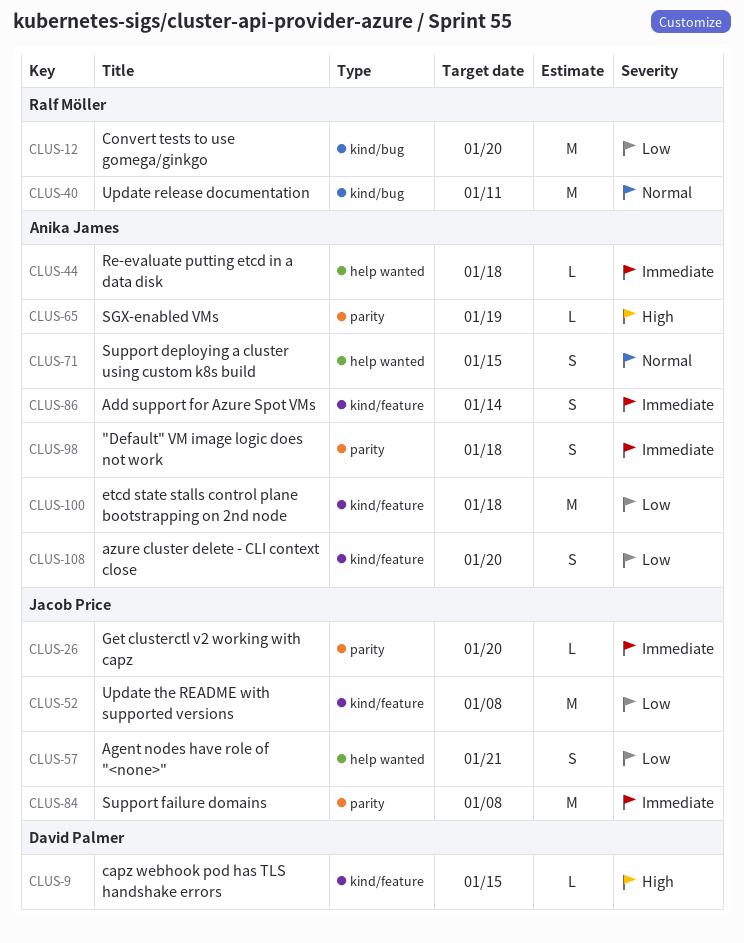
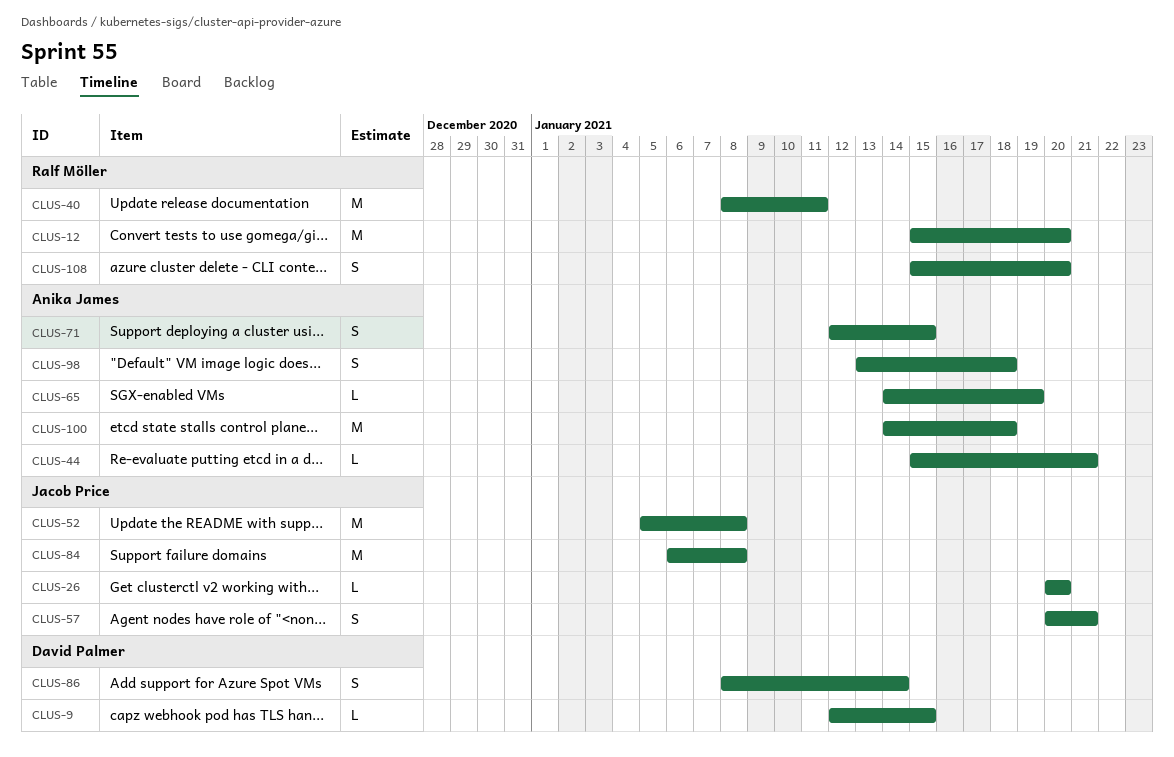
CLUS-44, due: Jan 18 -> Jan 21
CLUS-86, owner: Anika James -> David Palmer
CLUS-108, owner: Anika James -> Ralf Möller

